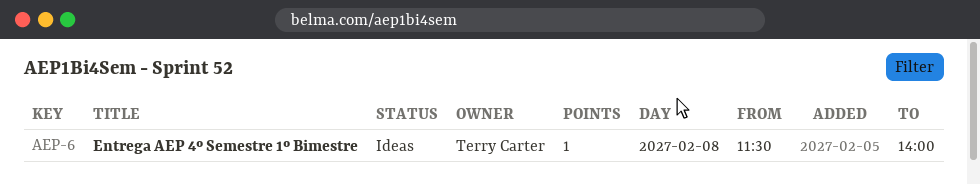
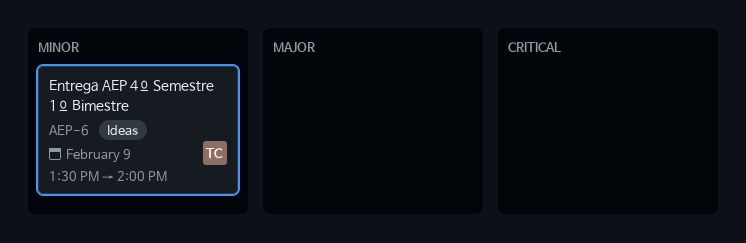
AEP-6, day: Feb 8 -> Feb 9
AEP-6, begins: 11:30 -> 13:30

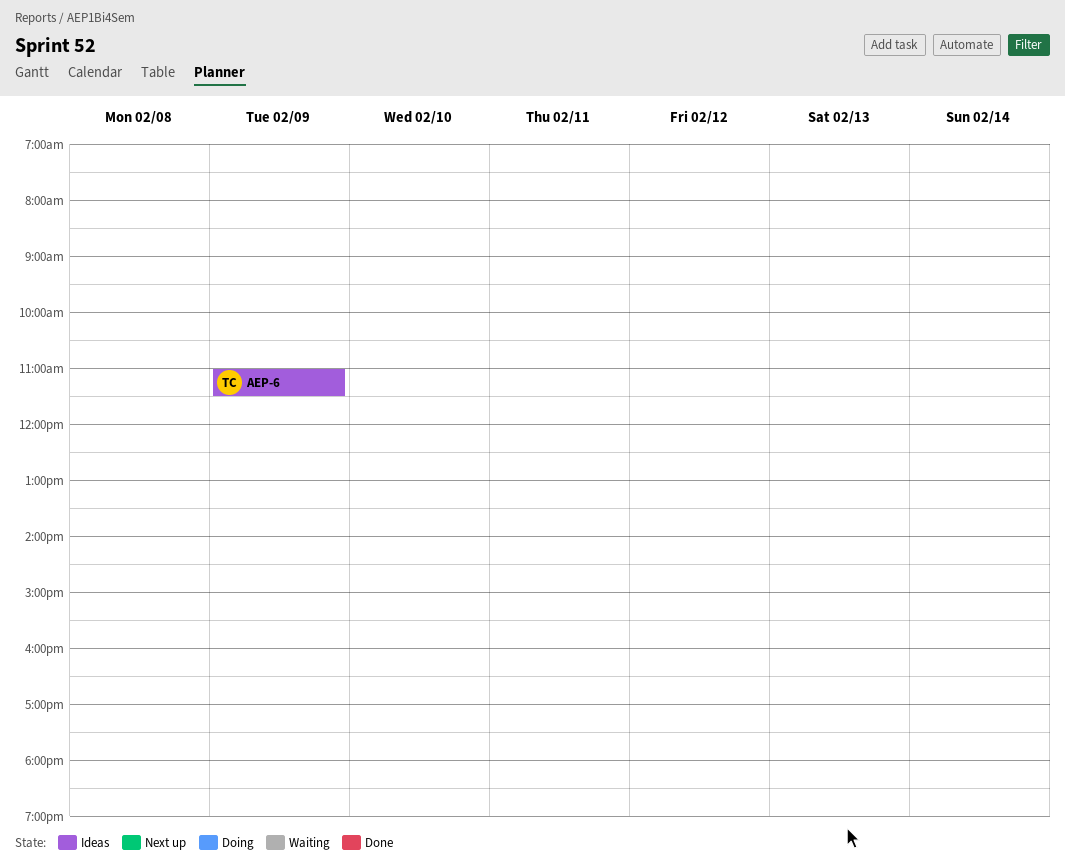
AEP-6, begins: 13:30 -> 11:00
AEP-6, ends: 14:00 -> 11:30

